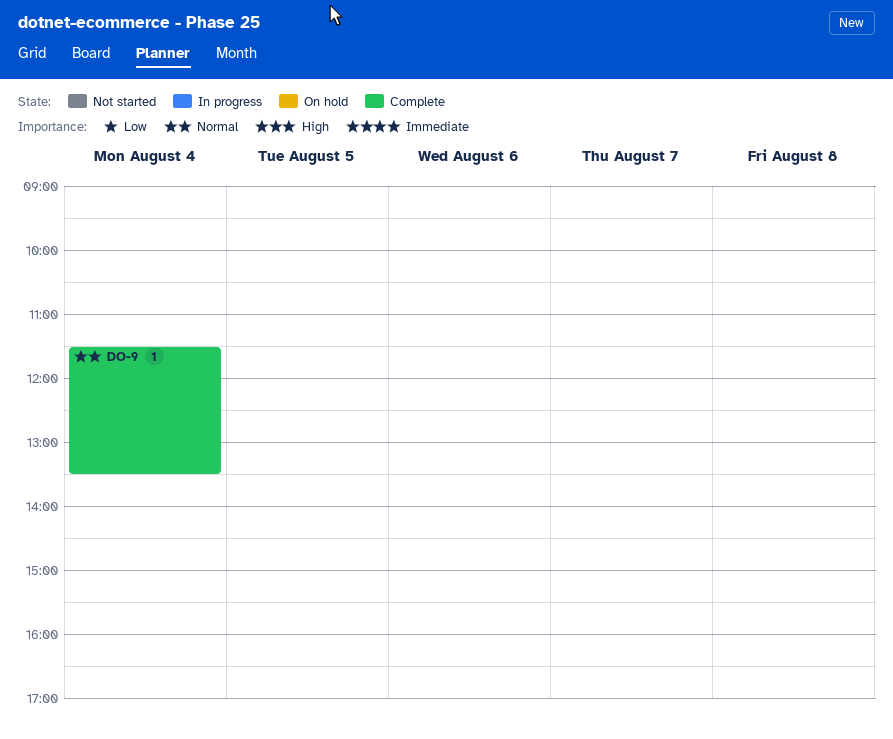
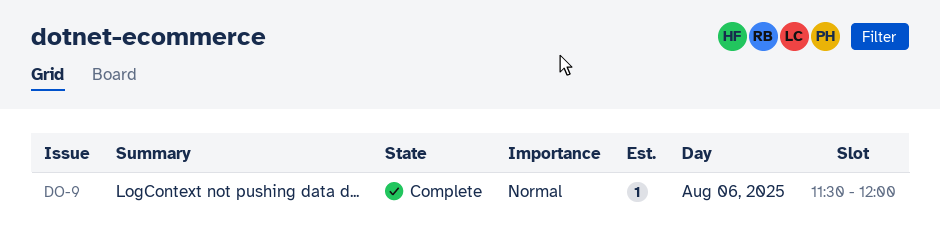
DO-9, day: Aug 4 -> Aug 6
DO-9, ends: 13:30 -> 12:00

